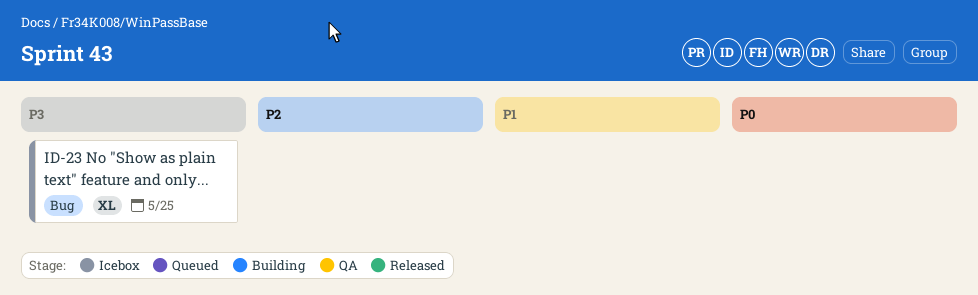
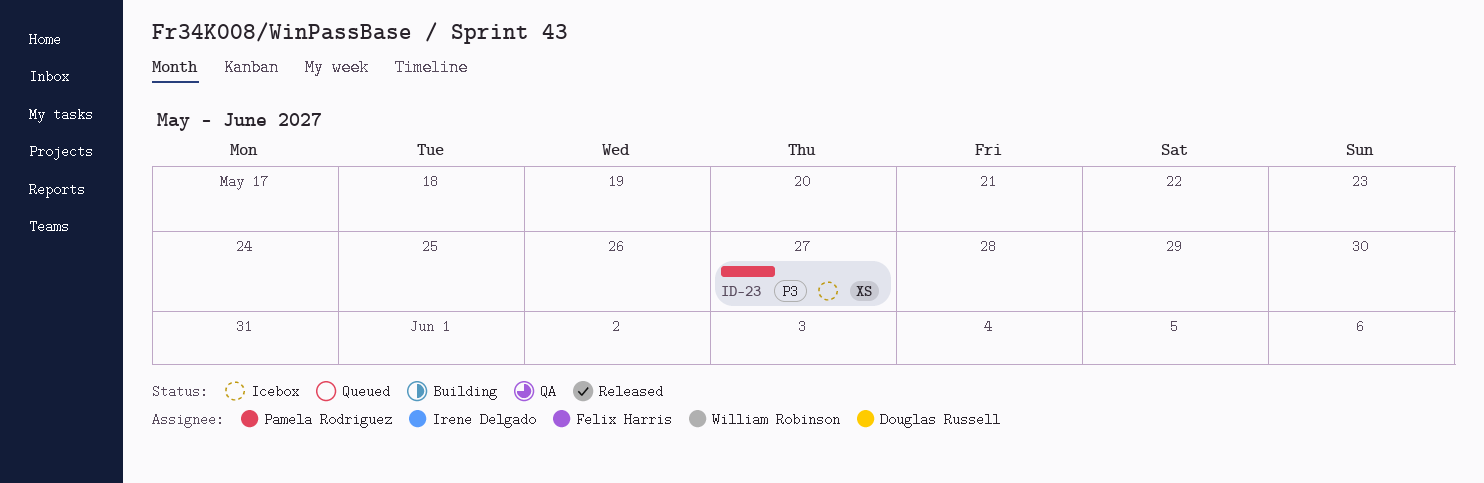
ID-23, estimate: XL -> XS
ID-23, due: May 25 -> May 27

